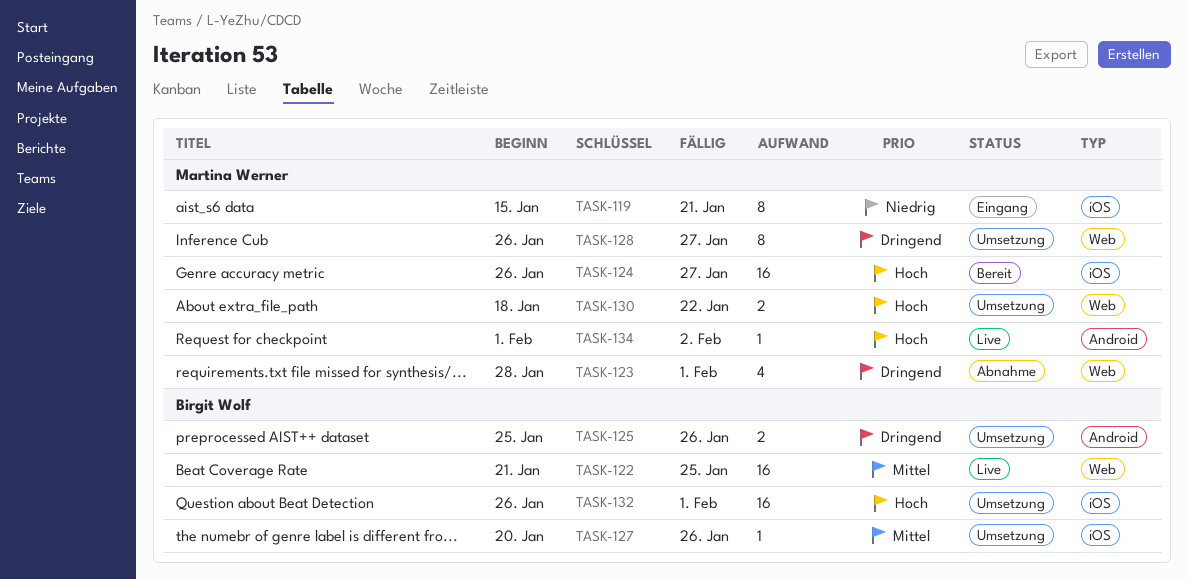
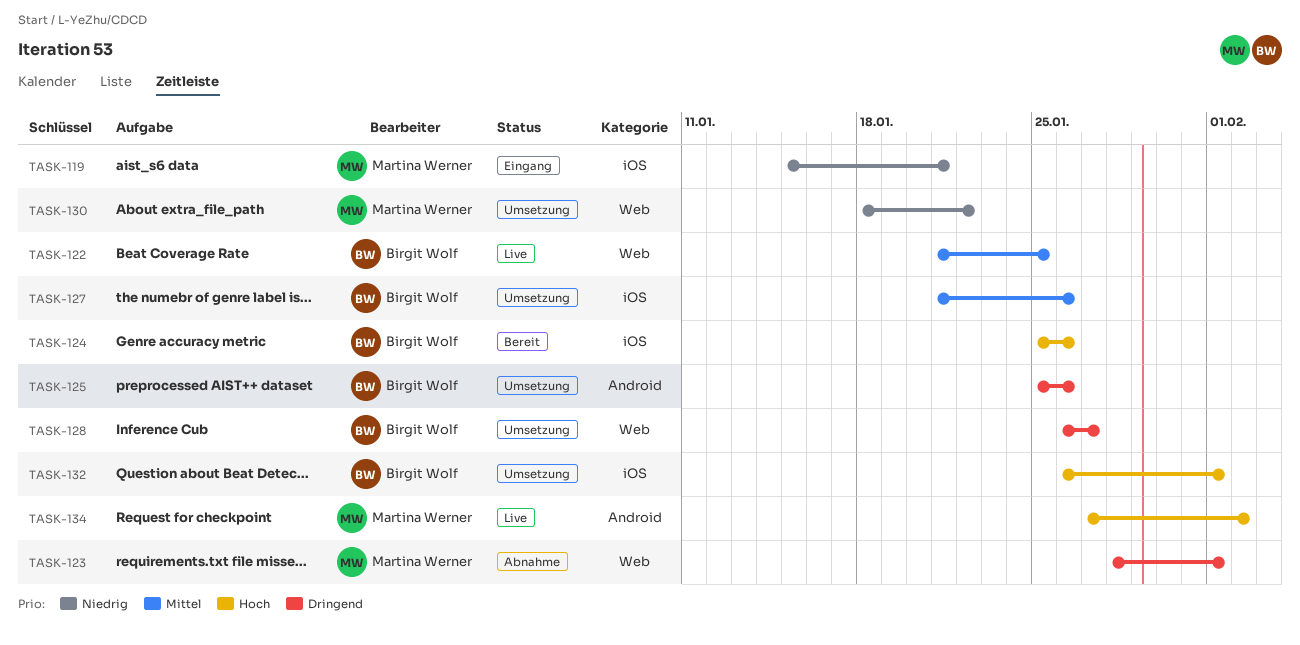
TASK-124, owner: Martina Werner -> Birgit Wolf
TASK-124, start: Jan 26 -> Jan 25
TASK-124, due: Jan 27 -> Jan 26
TASK-127, start: Jan 20 -> Jan 21
TASK-128, owner: Martina Werner -> Birgit Wolf
TASK-130, priority: Hoch -> Niedrig
TASK-134, start: Feb 1 -> Jan 27

